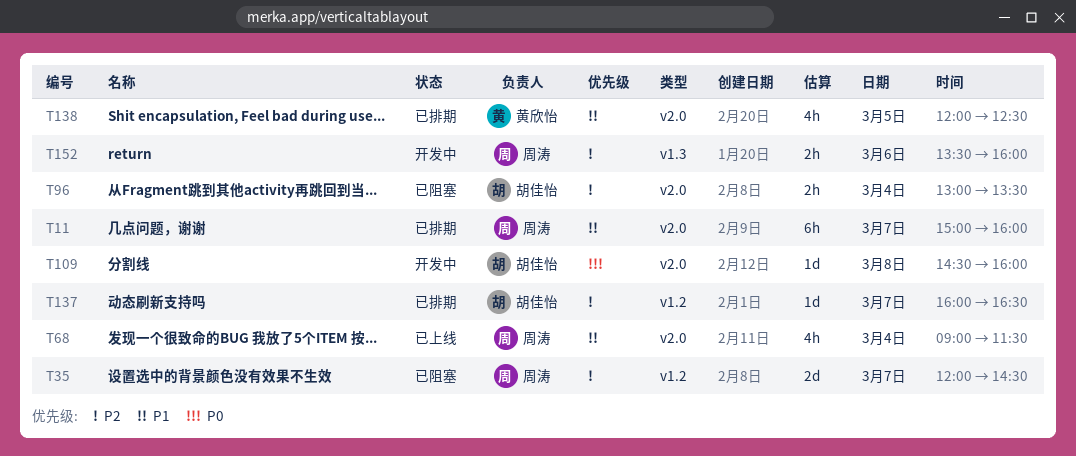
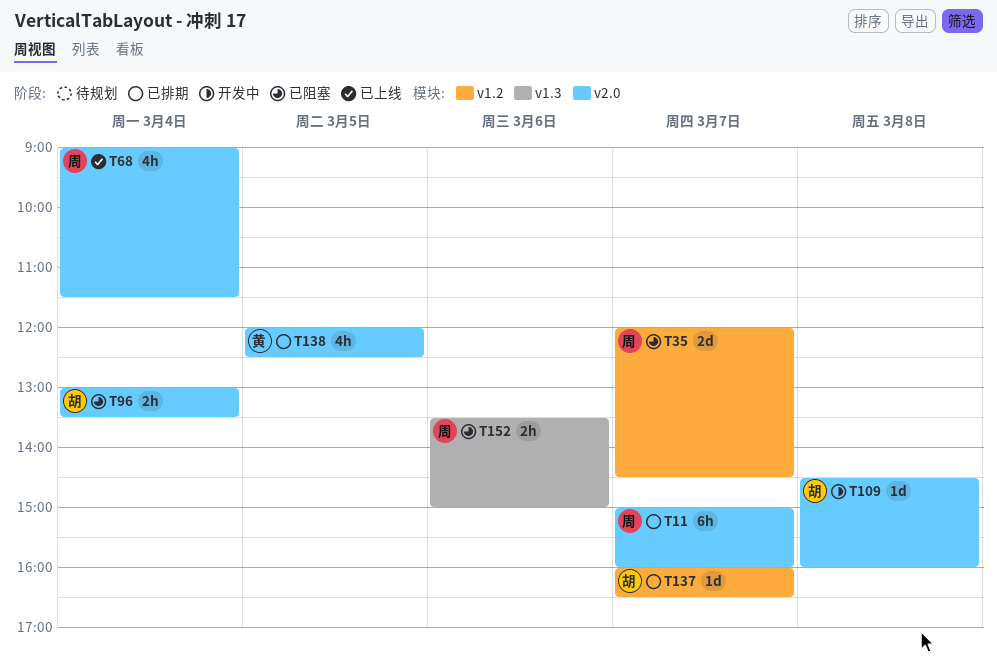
T152, status: 开发中 -> 已阻塞
T152, ends: 16:00 -> 15:00

